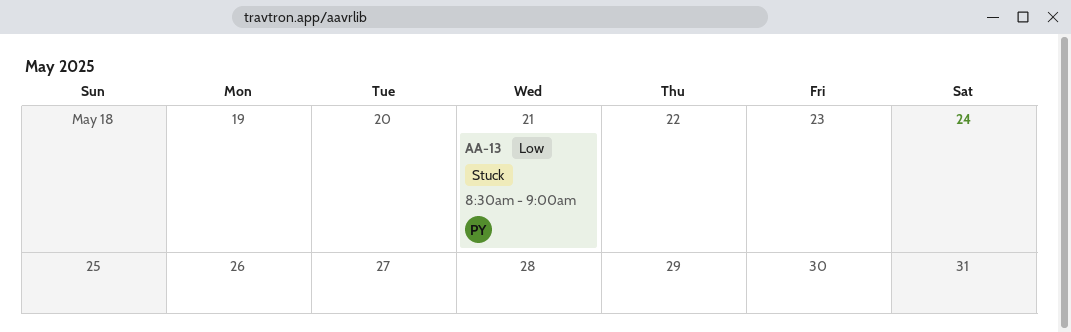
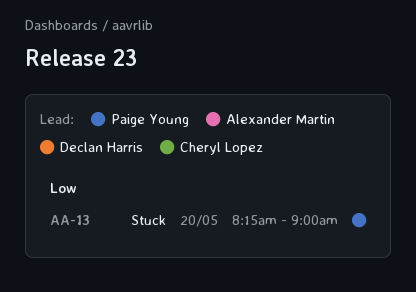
AA-13, day: May 21 -> May 20
AA-13, begins: 08:30 -> 08:15

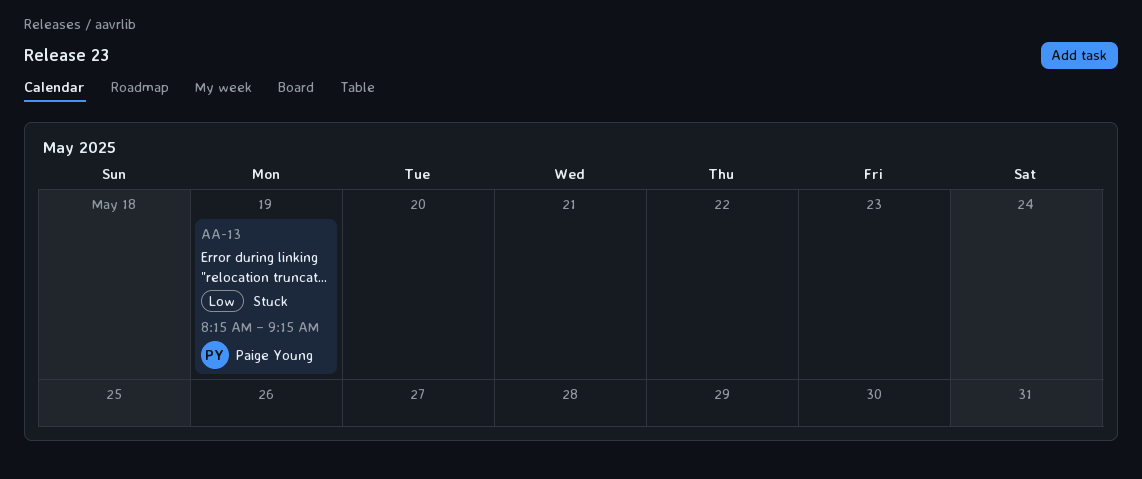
AA-13, day: May 20 -> May 19
AA-13, ends: 09:00 -> 09:15

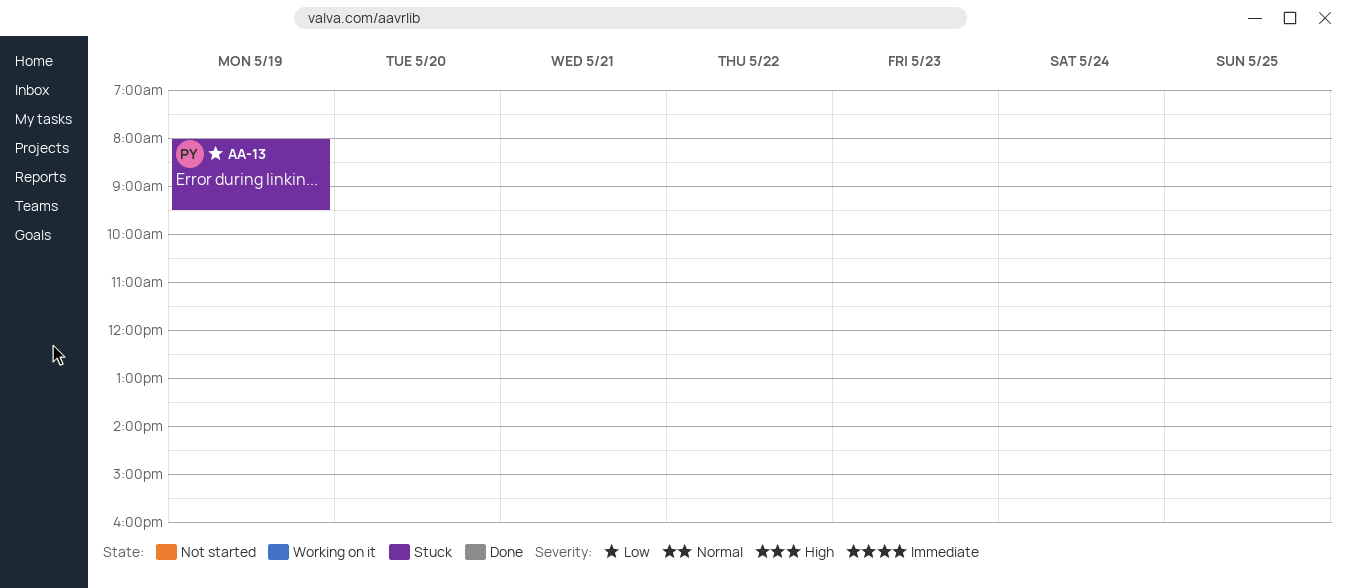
AA-13, begins: 08:15 -> 08:00
AA-13, ends: 09:15 -> 09:30

